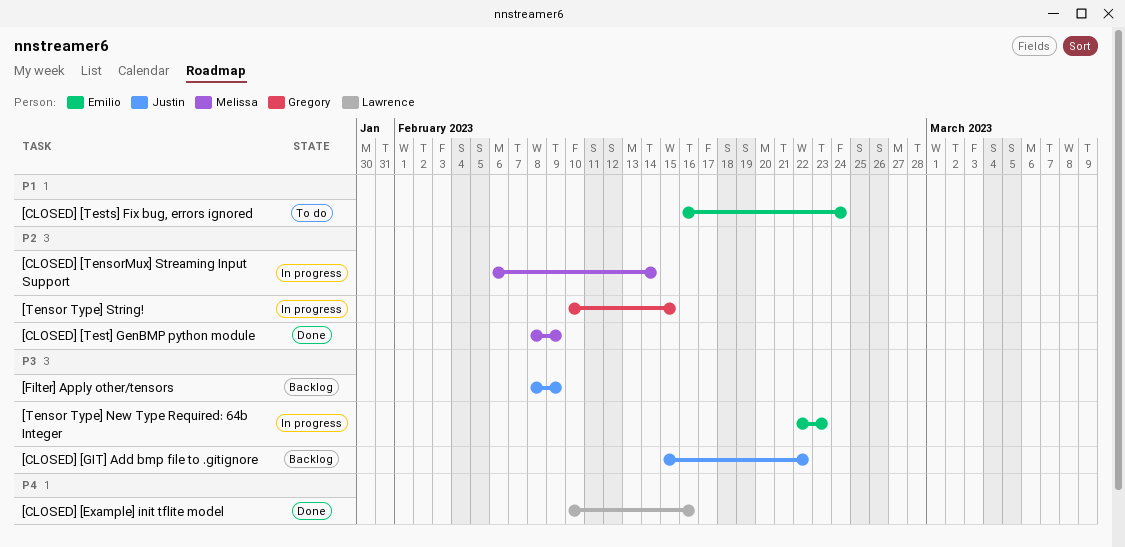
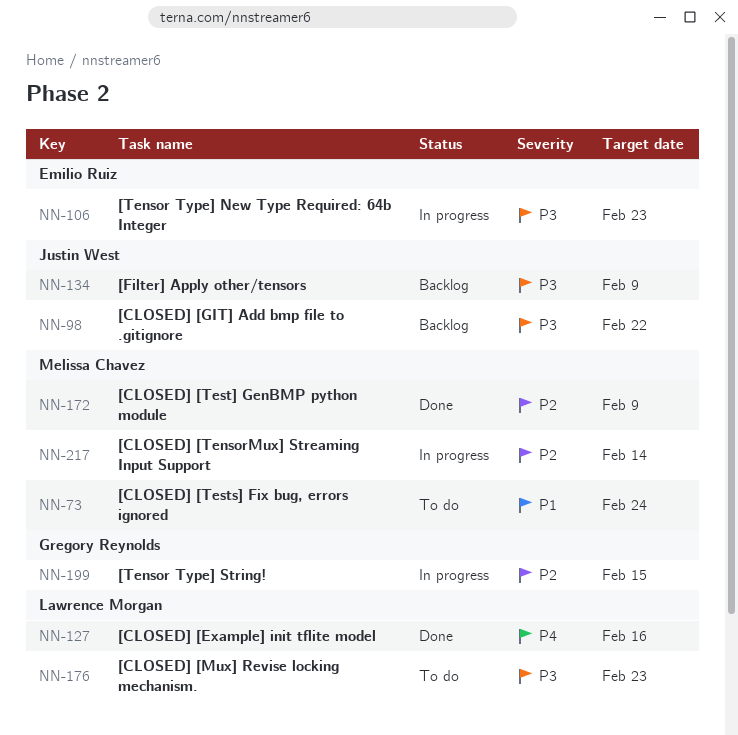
[CLOSED] [Mux] Revise locking mechanism.: none -> present
[CLOSED] [Tests] Fix bug, errors ignored, owner: Emilio Ruiz -> Melissa Chavez

